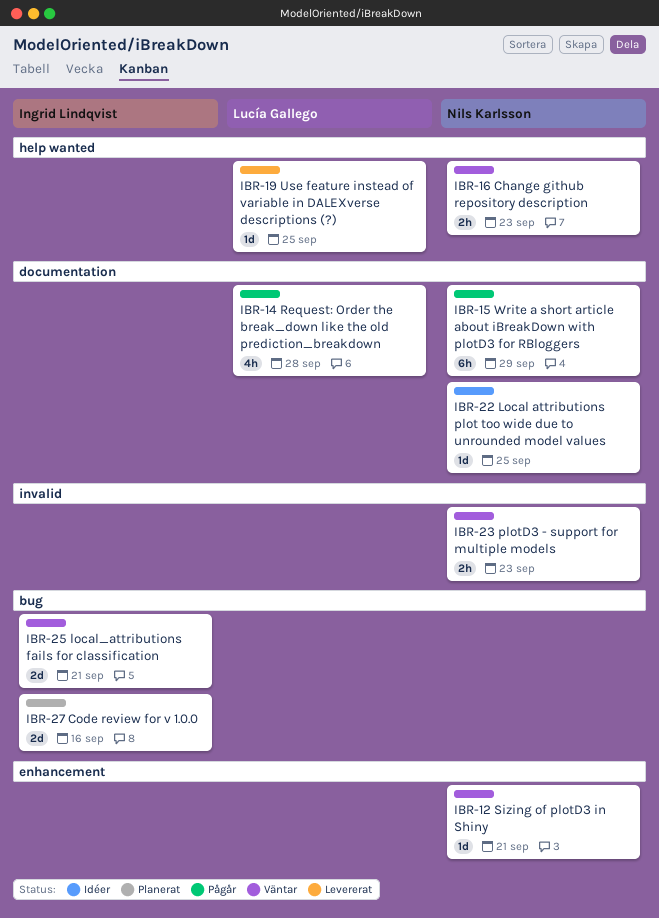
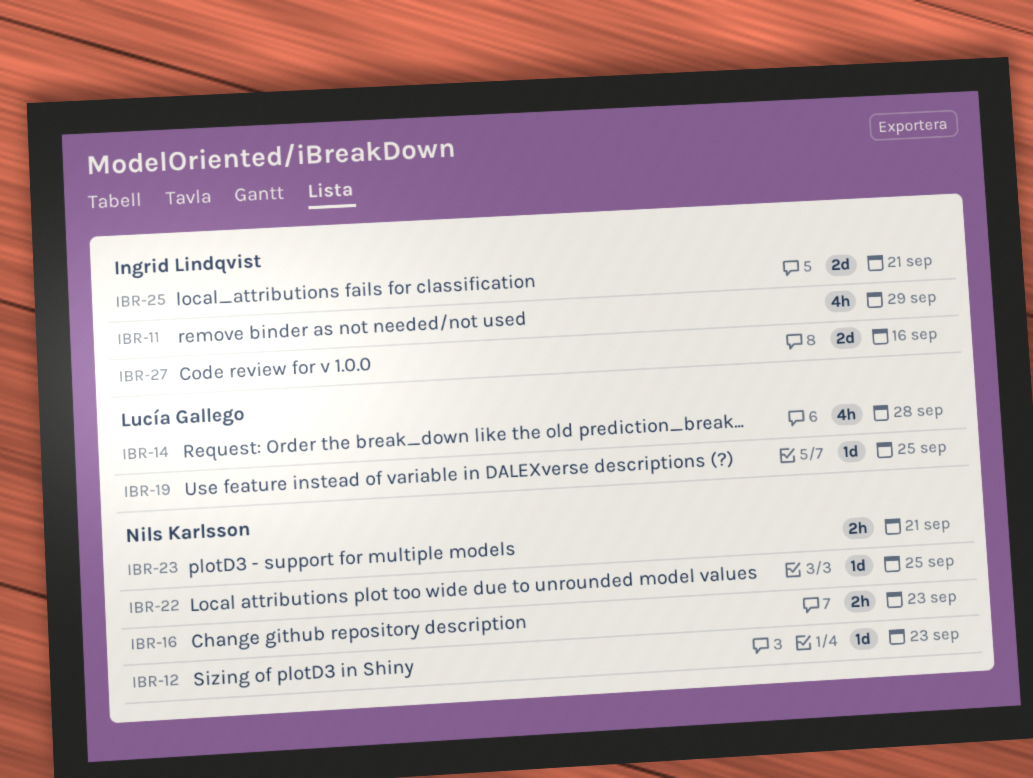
IBR-11: none -> present
IBR-12, due: Sep 21 -> Sep 23
IBR-15: present -> none
IBR-23, due: Sep 23 -> Sep 21

